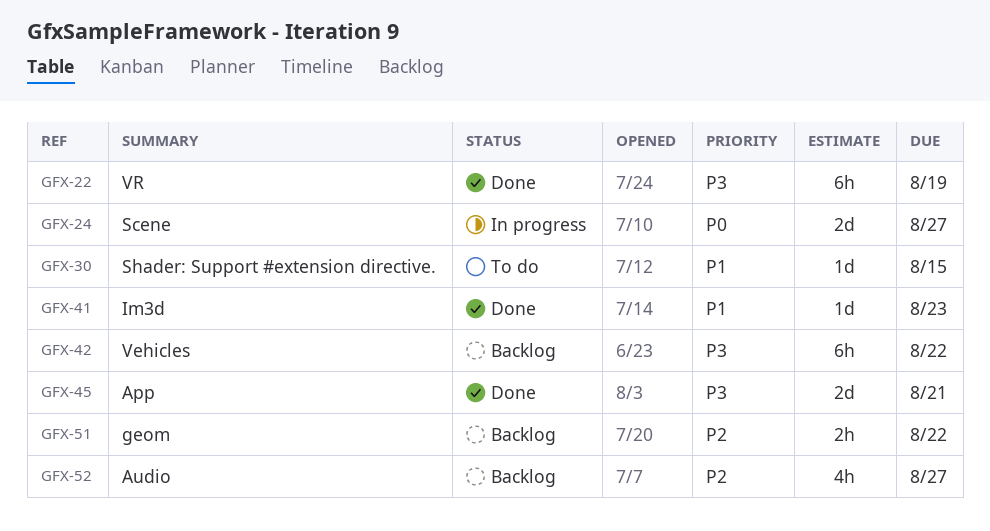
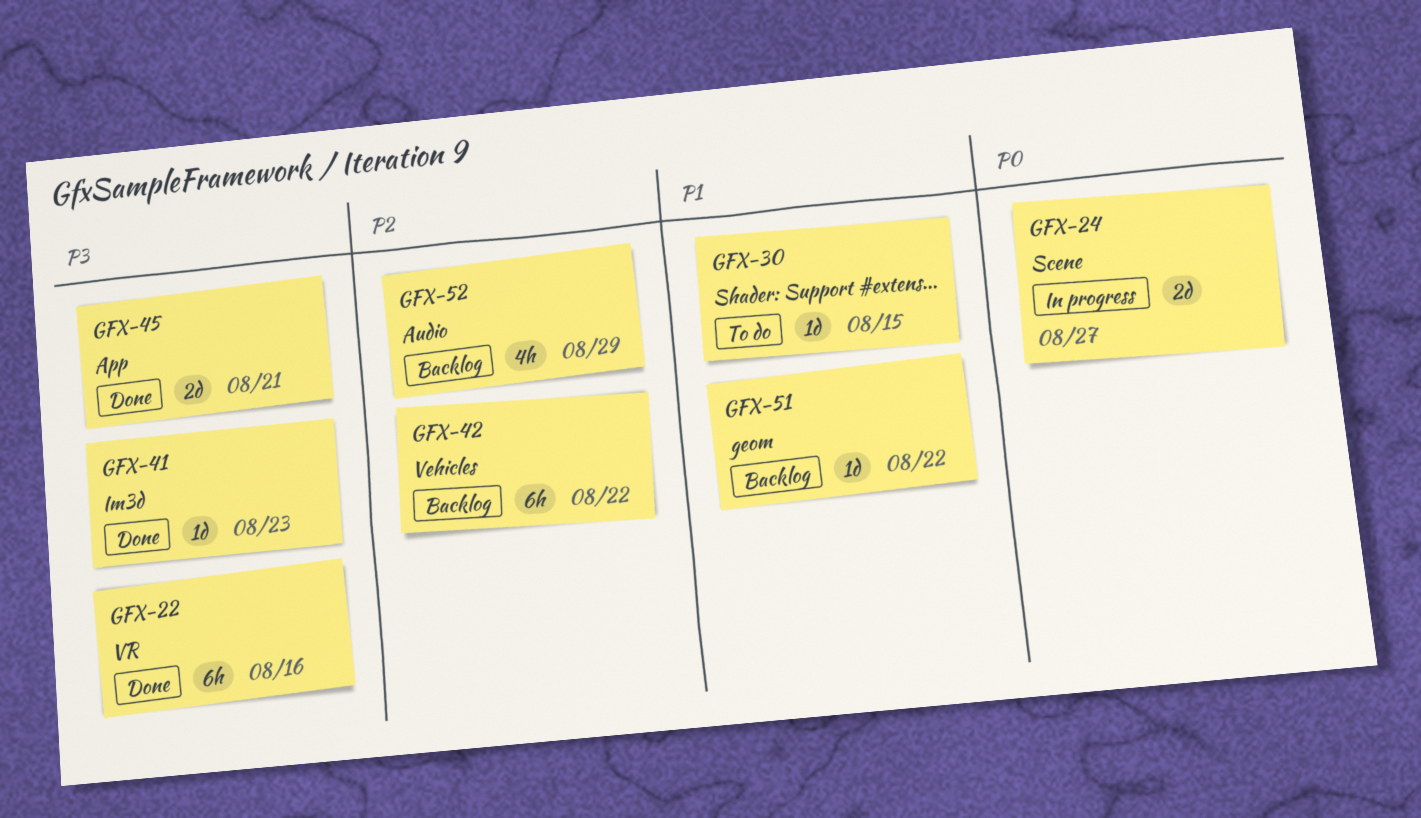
GFX-22, due: Aug 19 -> Aug 16
GFX-41, priority: P1 -> P3
GFX-42, priority: P3 -> P2
GFX-51, priority: P2 -> P1
GFX-51, estimate: 2h -> 1d
GFX-52, due: Aug 27 -> Aug 29

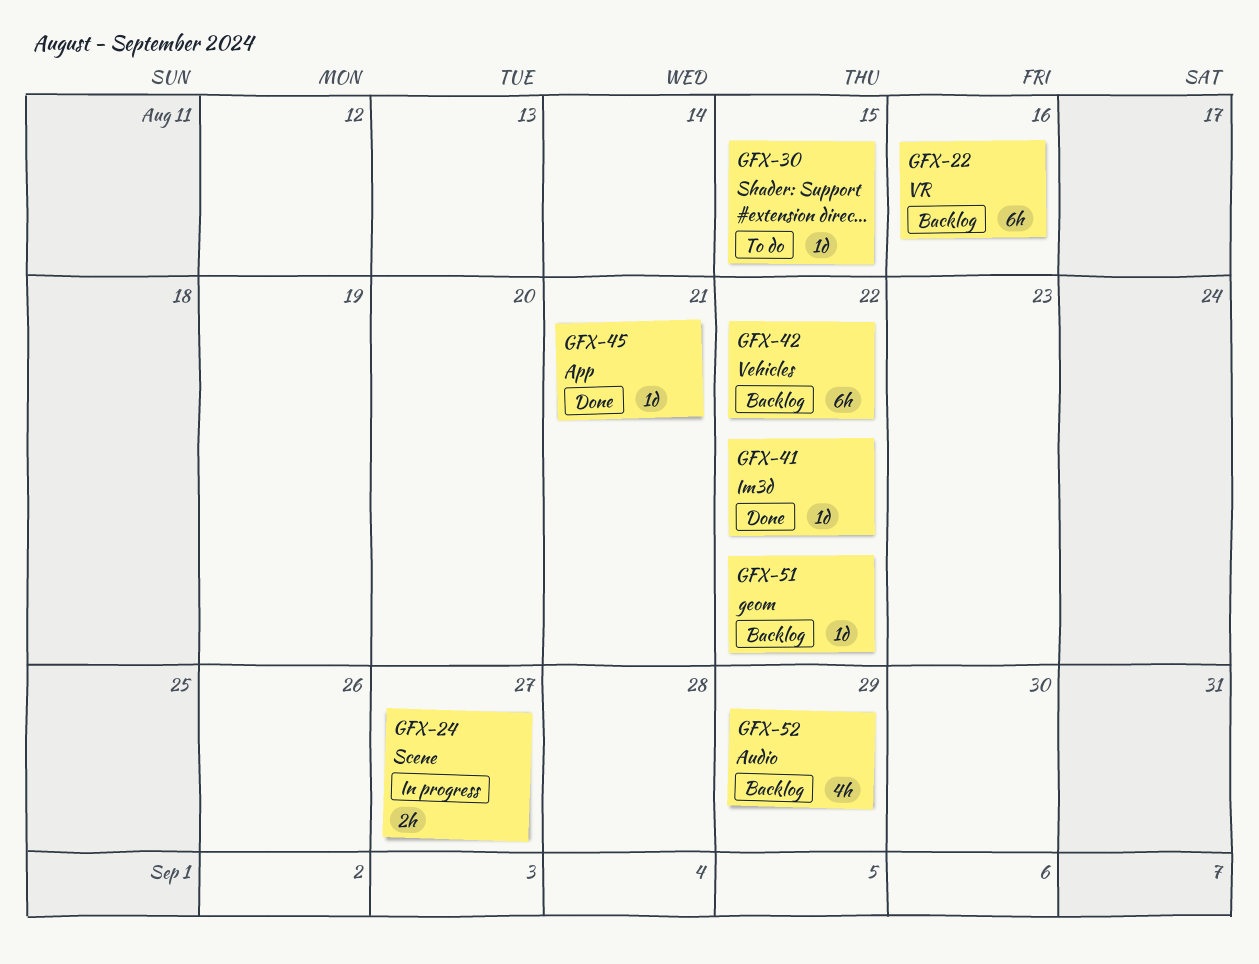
GFX-22, status: Done -> Backlog
GFX-24, estimate: 2d -> 2h
GFX-41, due: Aug 23 -> Aug 22
GFX-45, estimate: 2d -> 1d

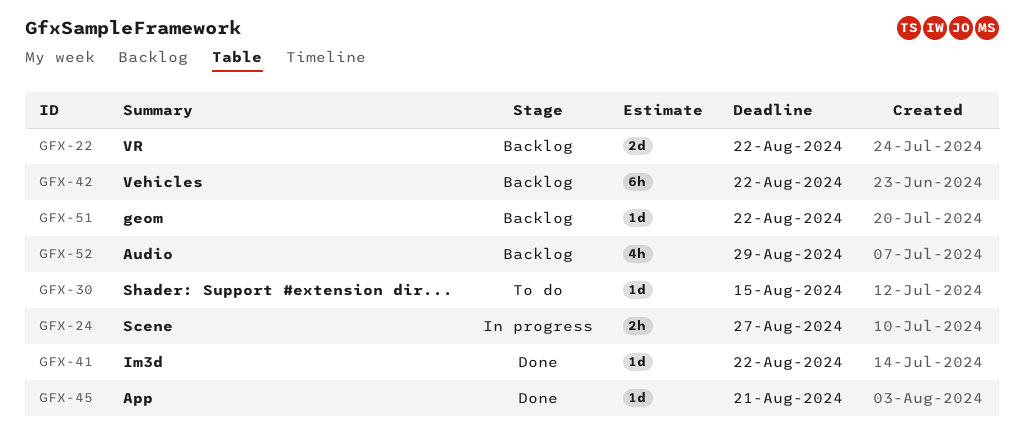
GFX-22, estimate: 6h -> 2d
GFX-22, due: Aug 16 -> Aug 22

